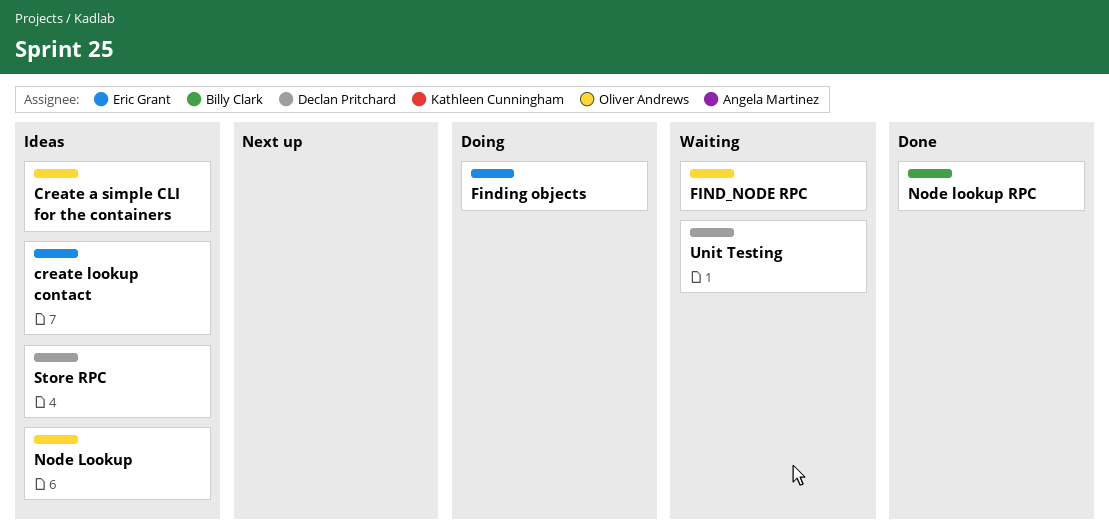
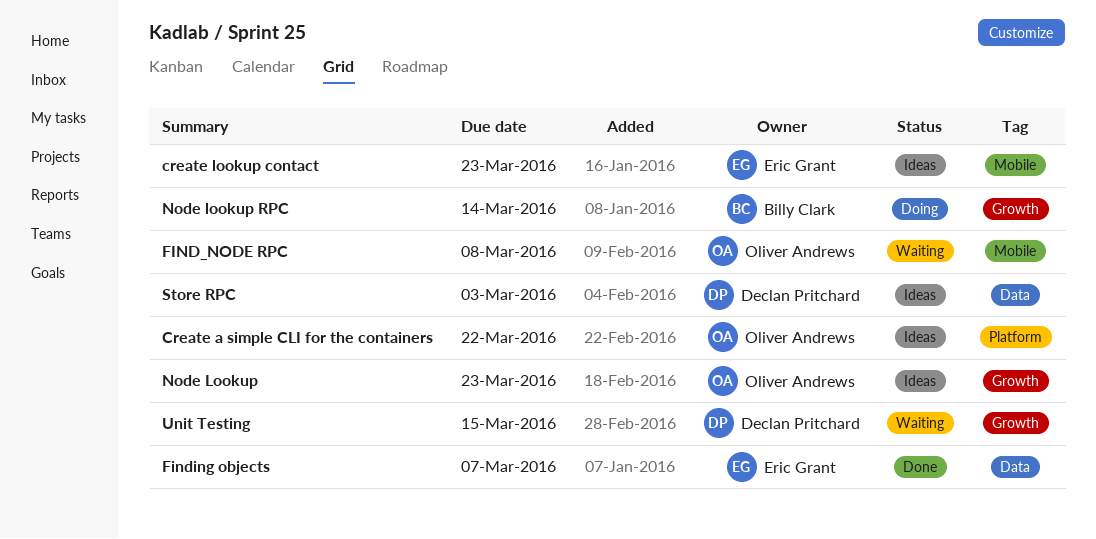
Finding objects, status: Doing -> Done
Node lookup RPC, status: Done -> Doing

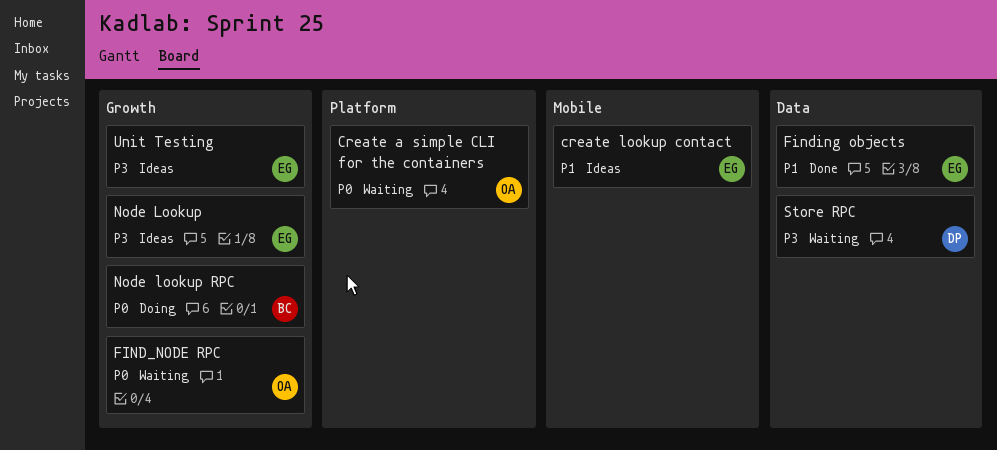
Create a simple CLI for the containers, status: Ideas -> Waiting
FIND_NODE RPC, label: Mobile -> Growth
Node Lookup, owner: Oliver Andrews -> Eric Grant
Store RPC, status: Ideas -> Waiting
Unit Testing, status: Waiting -> Ideas
Unit Testing, owner: Declan Pritchard -> Eric Grant

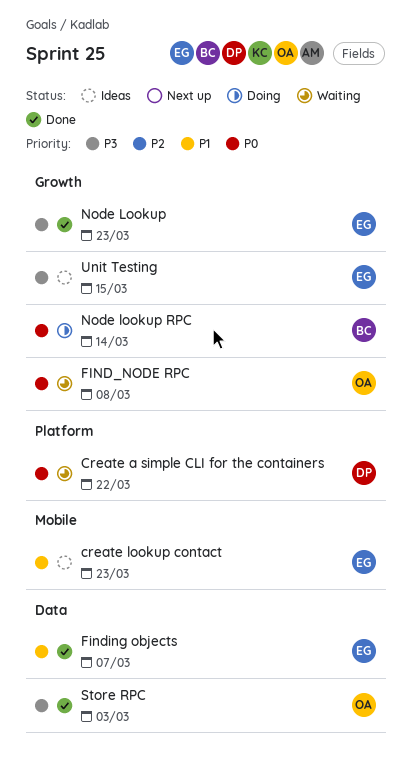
Create a simple CLI for the containers, owner: OA -> DP
Node Lookup, status: Ideas -> Done
Store RPC, status: Waiting -> Done
Store RPC, owner: DP -> OA

